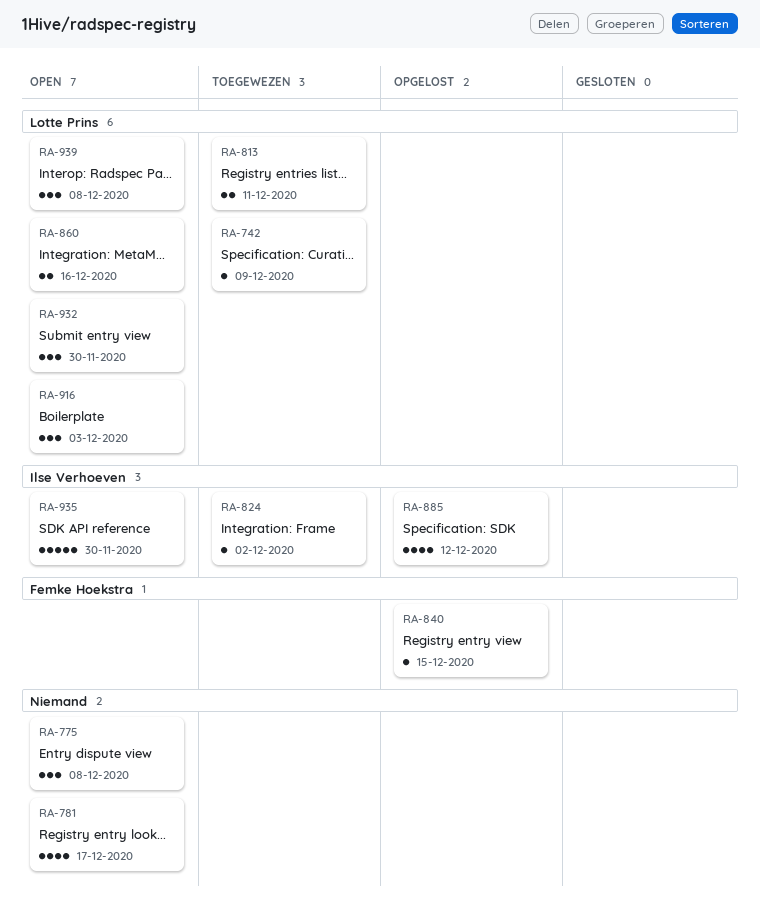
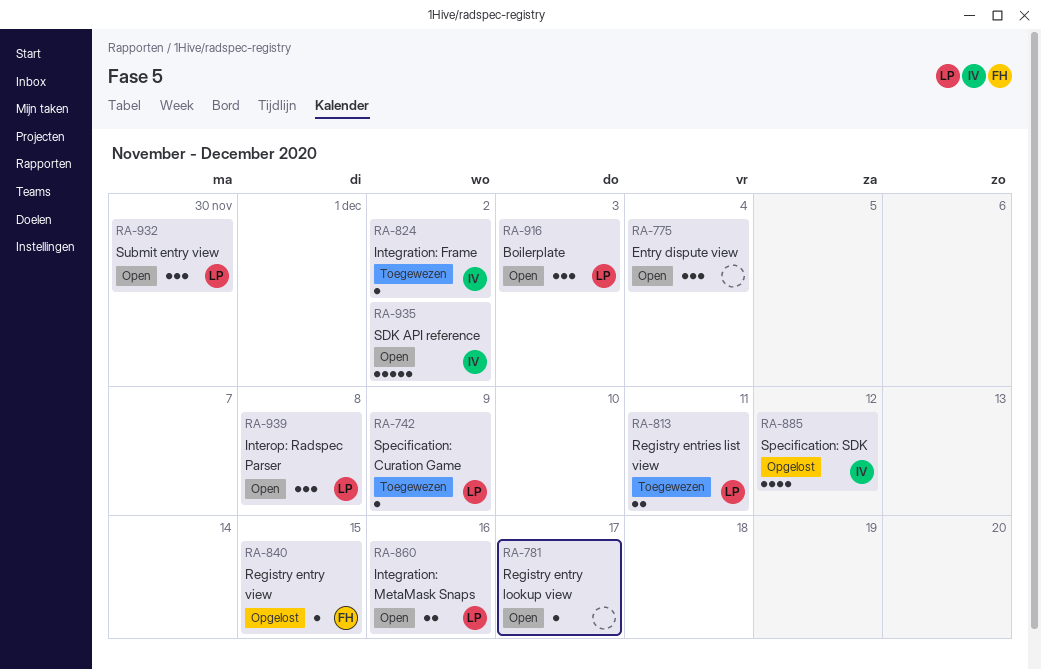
RA-775, due: Dec 8 -> Dec 4
RA-781, estimate: 4 -> 1
RA-935, due: Nov 30 -> Dec 2

